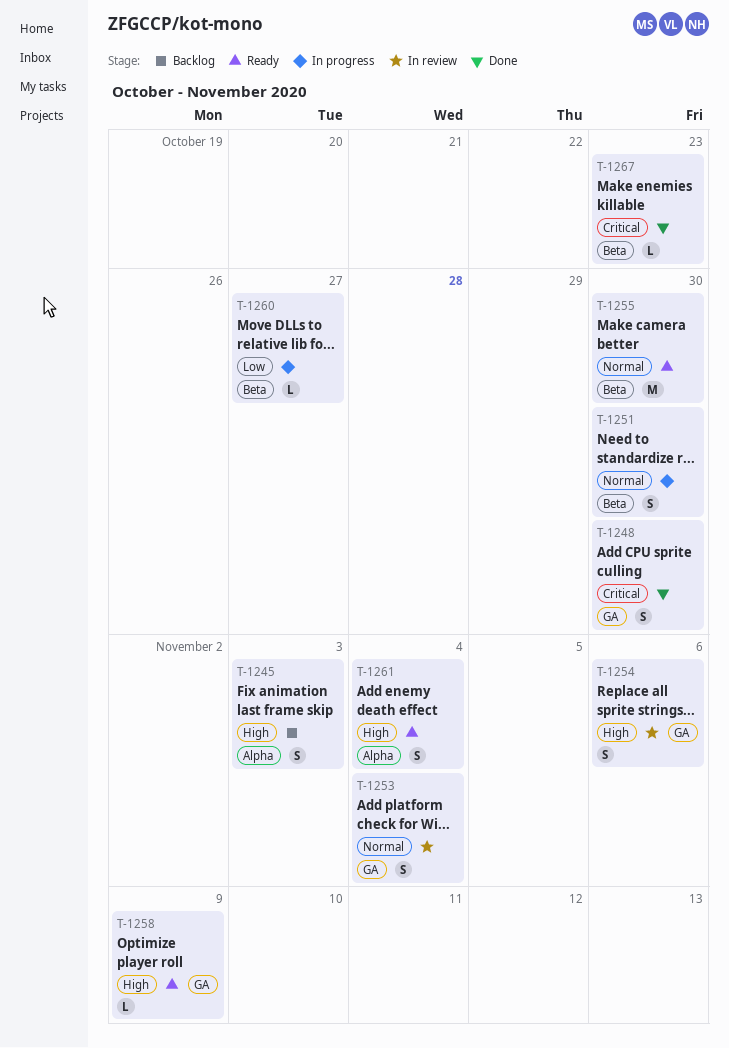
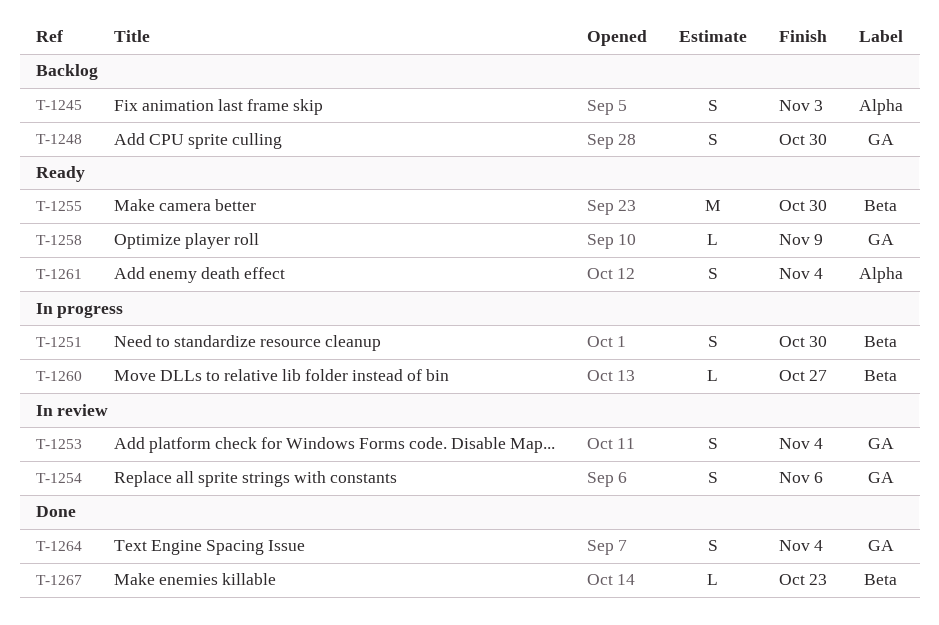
T-1248, status: Done -> Backlog
T-1264: none -> present

